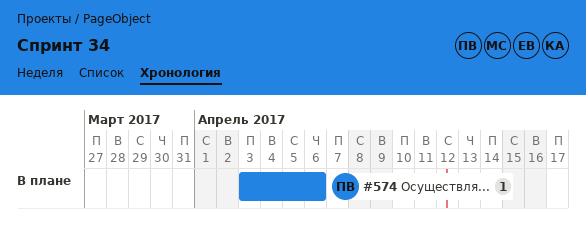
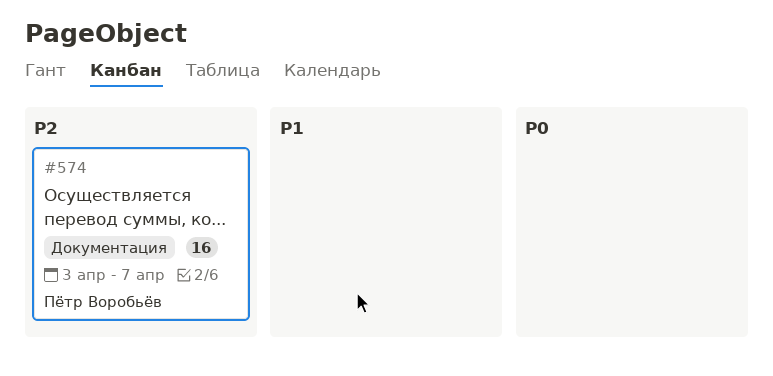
#574, estimate: 1 -> 16
#574, due: Apr 6 -> Apr 7

